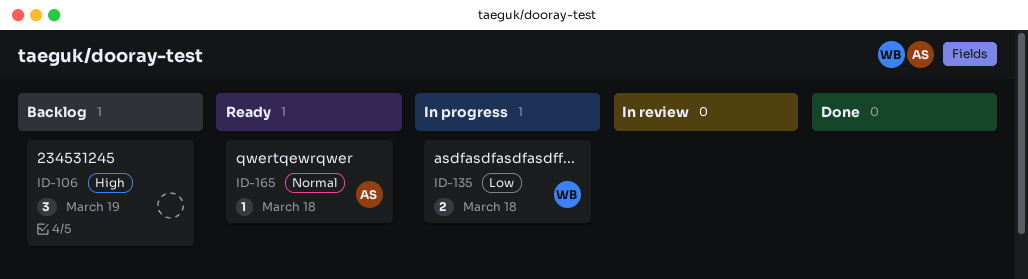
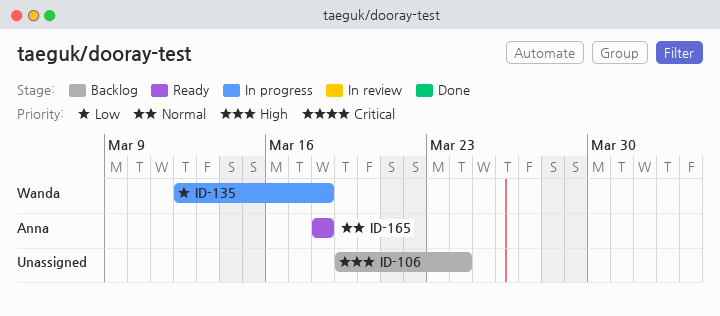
ID-106, due: Mar 19 -> Mar 24

